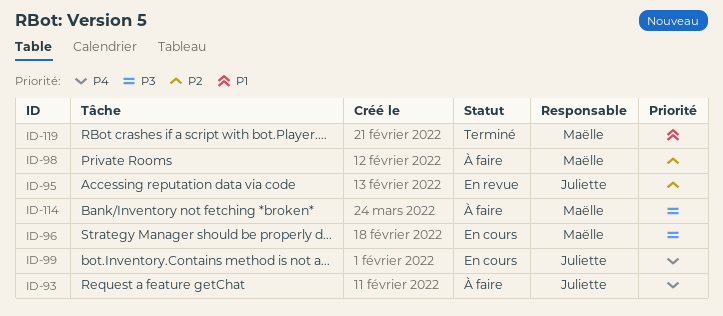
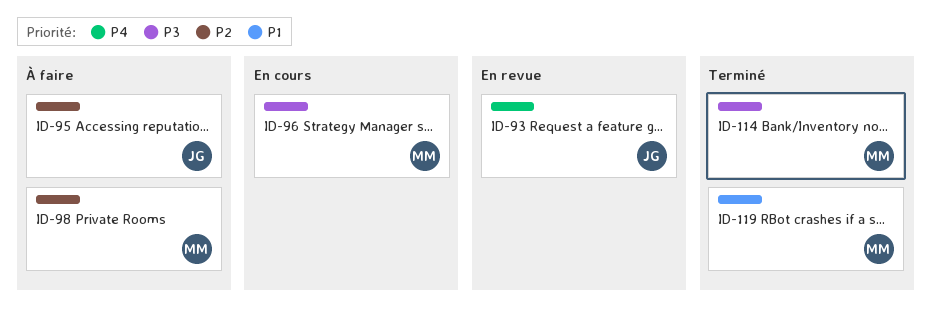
ID-93, status: À faire -> En revue
ID-95, status: En revue -> À faire
ID-99: present -> none
ID-114, status: À faire -> Terminé

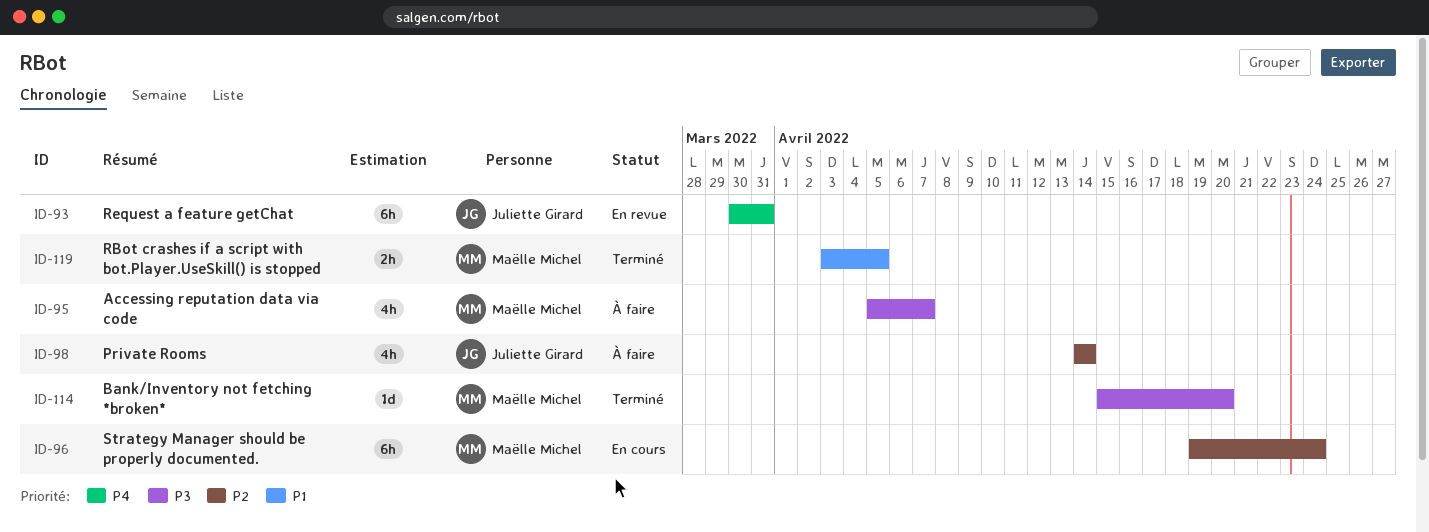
ID-95, owner: Juliette Girard -> Maëlle Michel
ID-95, priority: P2 -> P3
ID-96, priority: P3 -> P2
ID-98, owner: Maëlle Michel -> Juliette Girard

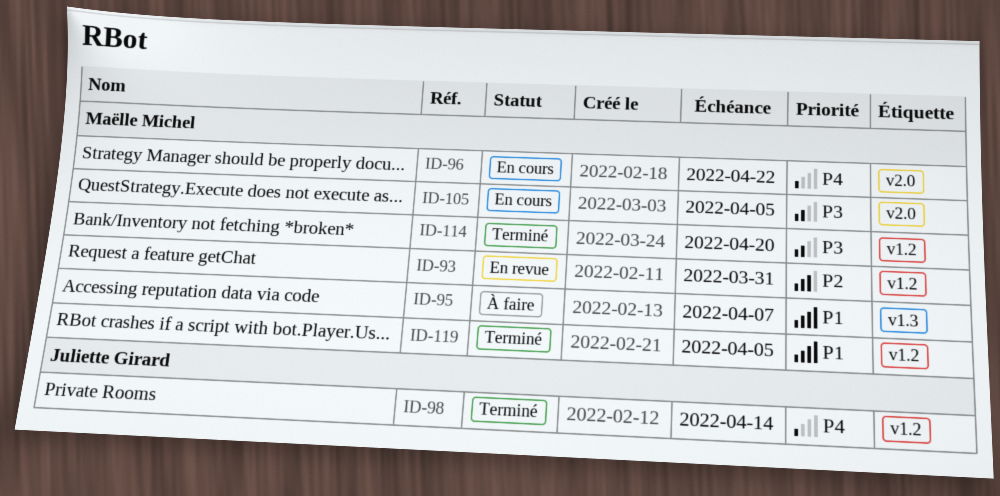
ID-93, owner: Juliette Girard -> Maëlle Michel
ID-93, priority: P4 -> P2
ID-95, priority: P3 -> P1
ID-96, priority: P2 -> P4
ID-96, due: Apr 24 -> Apr 22
ID-98, status: À faire -> Terminé
ID-98, priority: P2 -> P4
ID-105: none -> present

